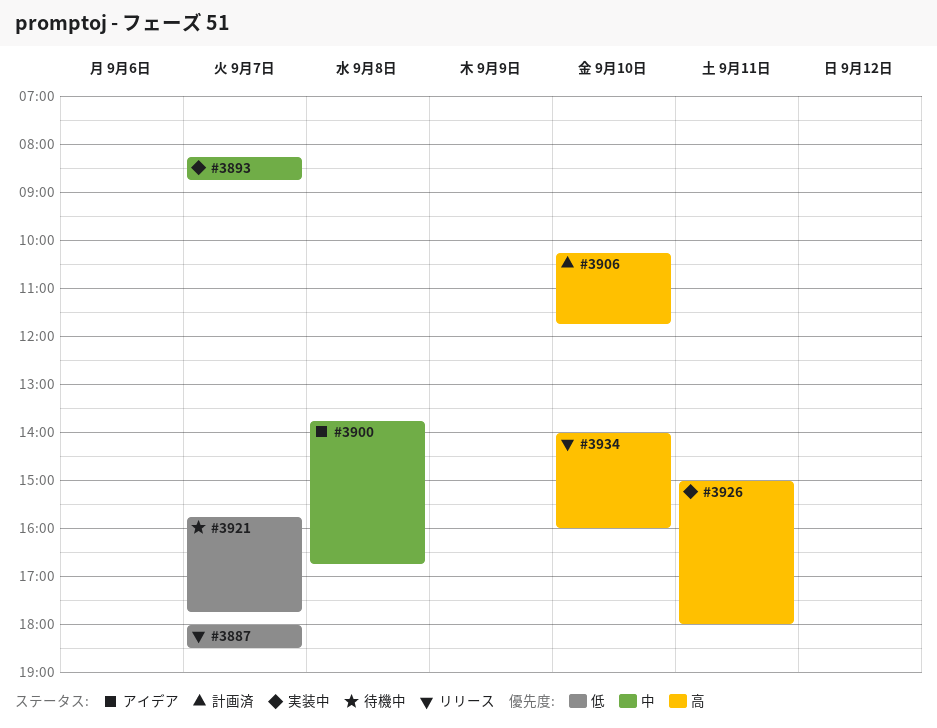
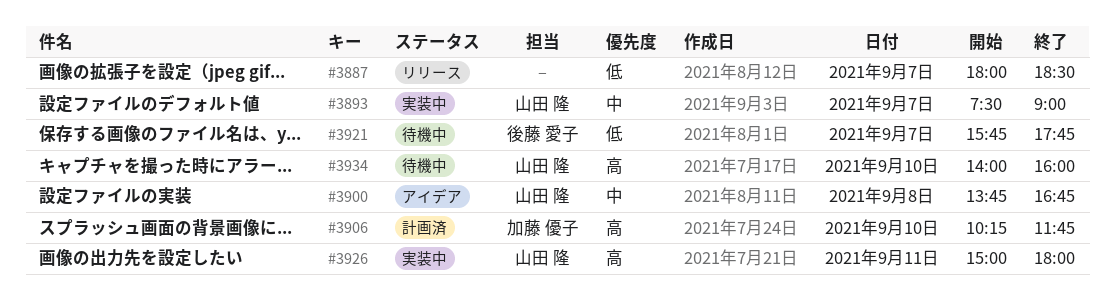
#3893, begins: 08:15 -> 07:30
#3893, ends: 08:45 -> 09:00
#3934, status: リリース -> 待機中

